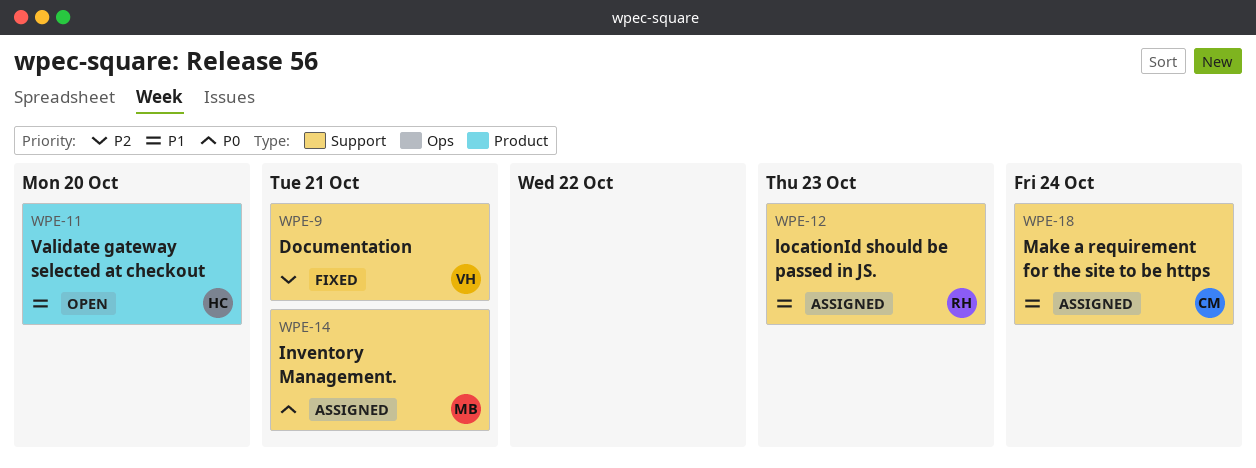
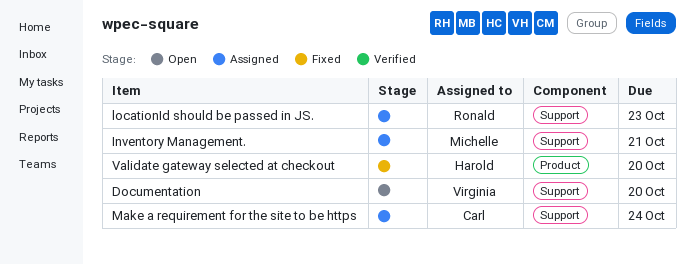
Documentation, status: Fixed -> Open
Documentation, due: Oct 21 -> Oct 20
Validate gateway selected at checkout, status: Open -> Fixed

